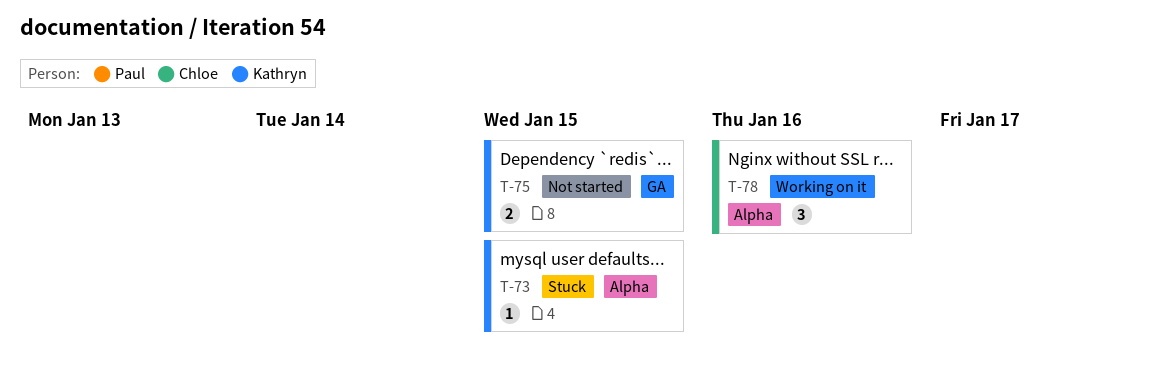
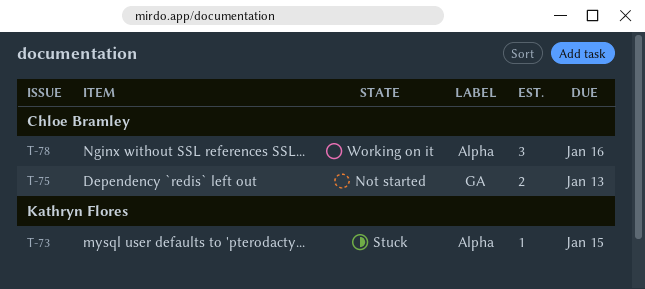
T-75, owner: Kathryn Flores -> Chloe Bramley
T-75, due: Jan 15 -> Jan 13

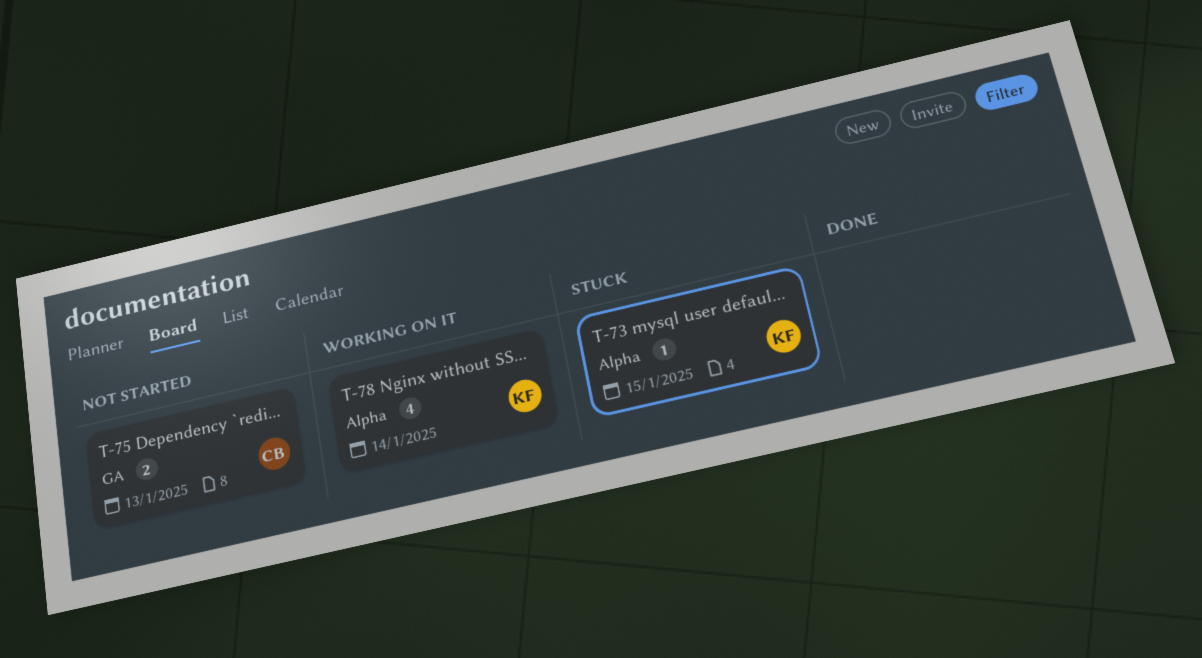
T-78, owner: Chloe Bramley -> Kathryn Flores
T-78, estimate: 3 -> 4
T-78, due: Jan 16 -> Jan 14

